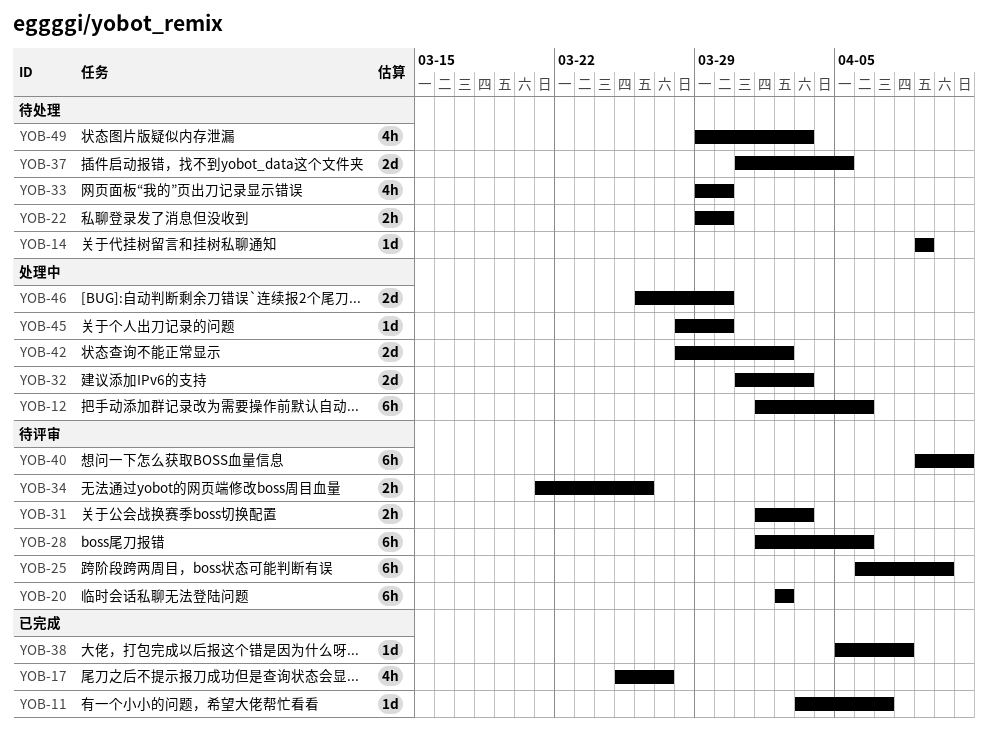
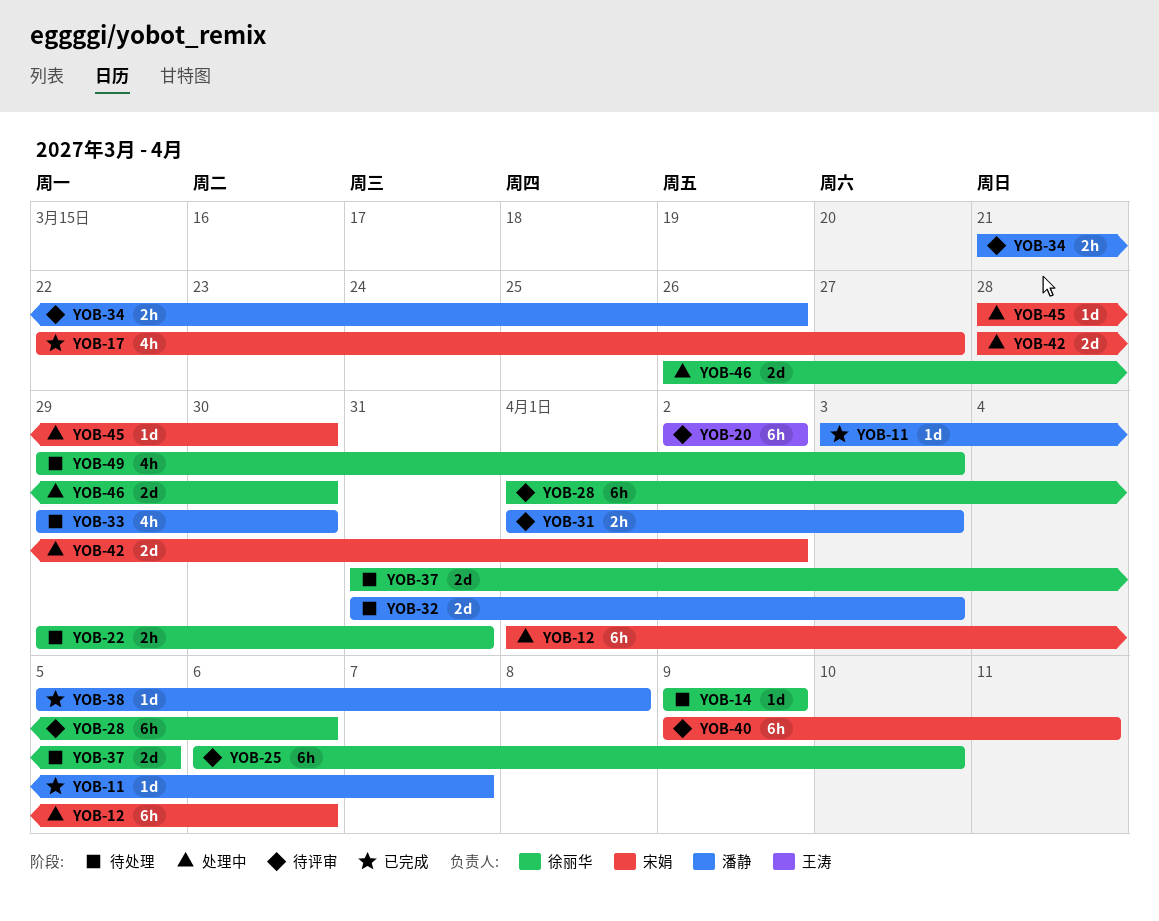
YOB-17, start: Mar 25 -> Mar 22
YOB-22, due: Mar 30 -> Mar 31
YOB-32, status: 处理中 -> 待处理

